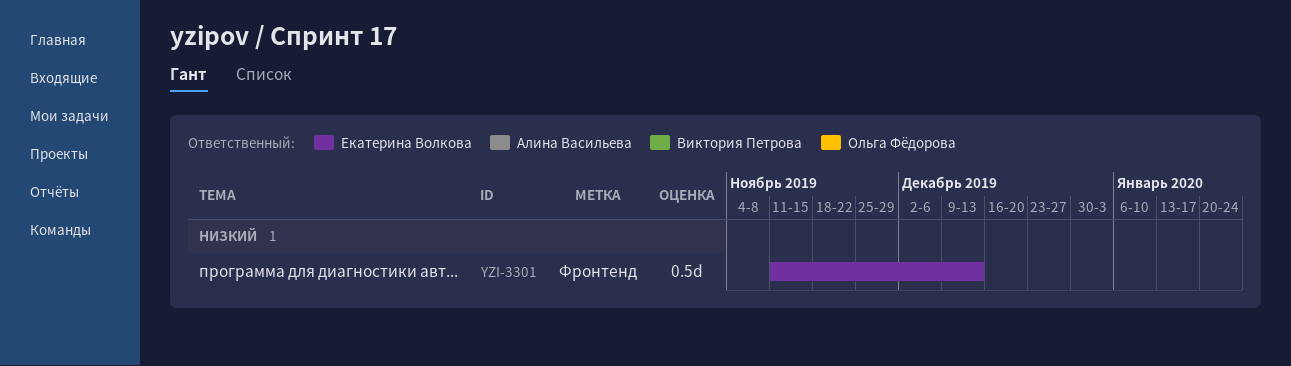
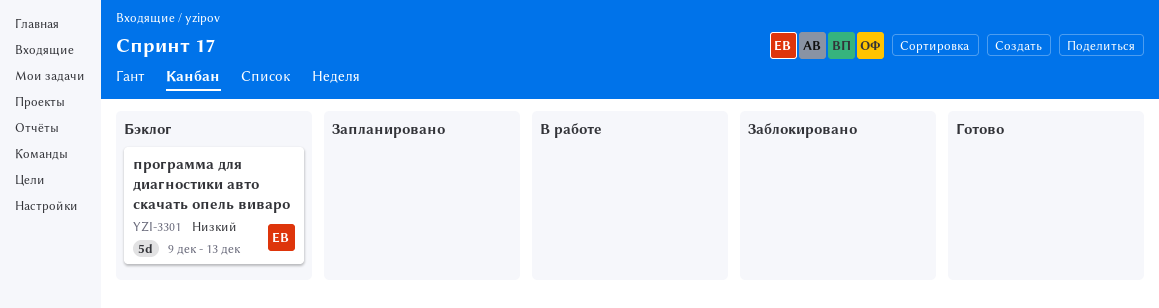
YZI-3301, estimate: 0.5d -> 5d
YZI-3301, start: Nov 11 -> Dec 9

